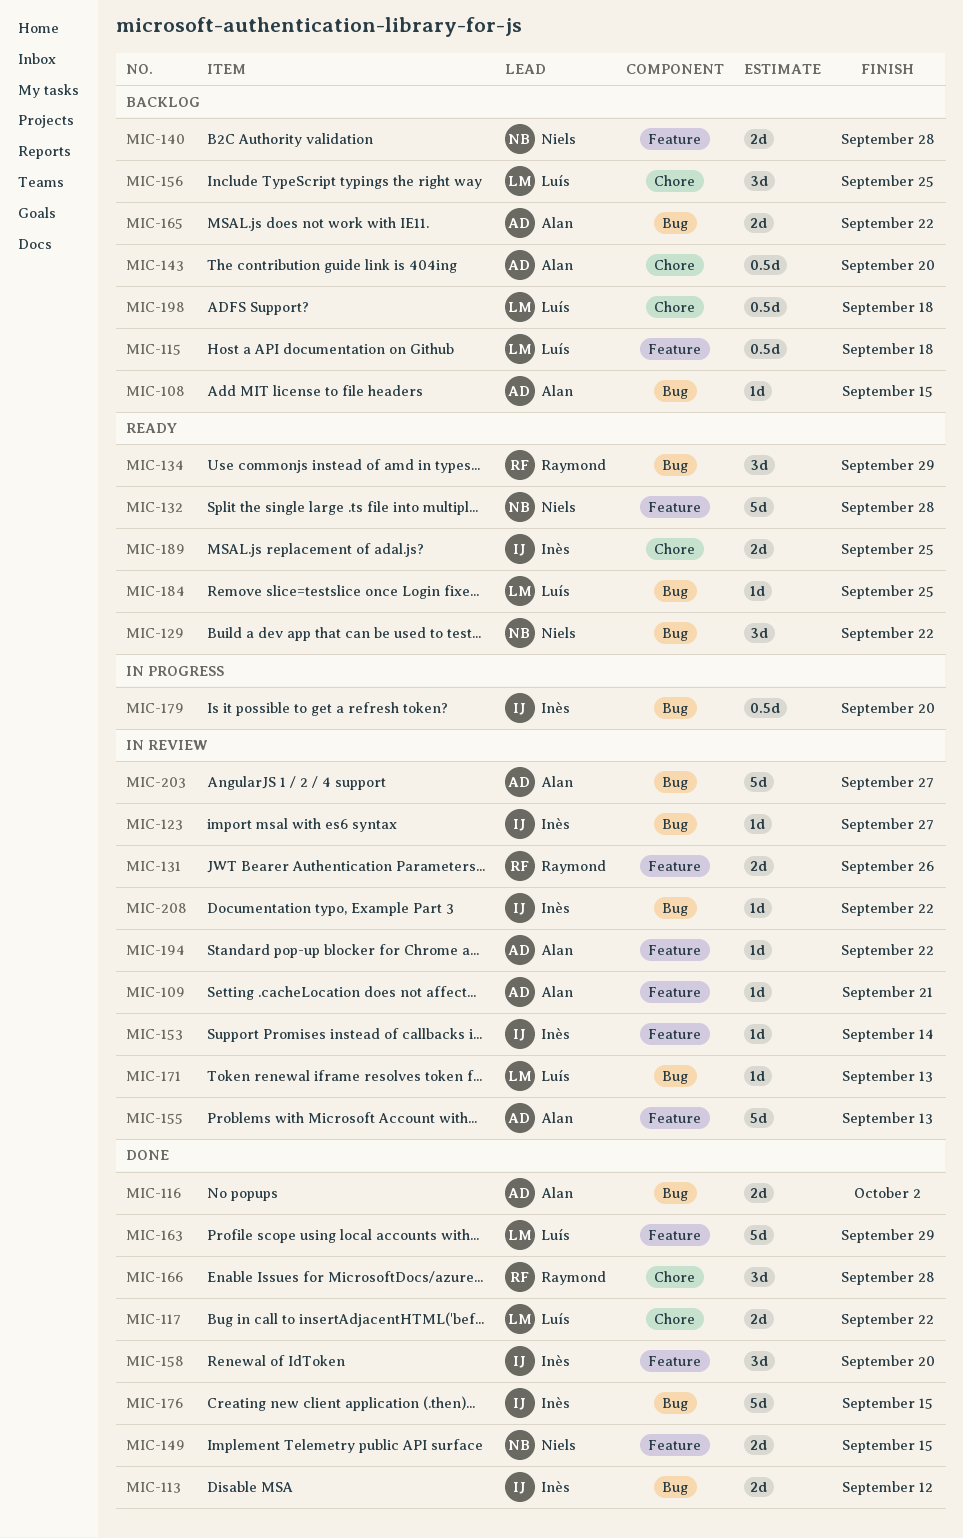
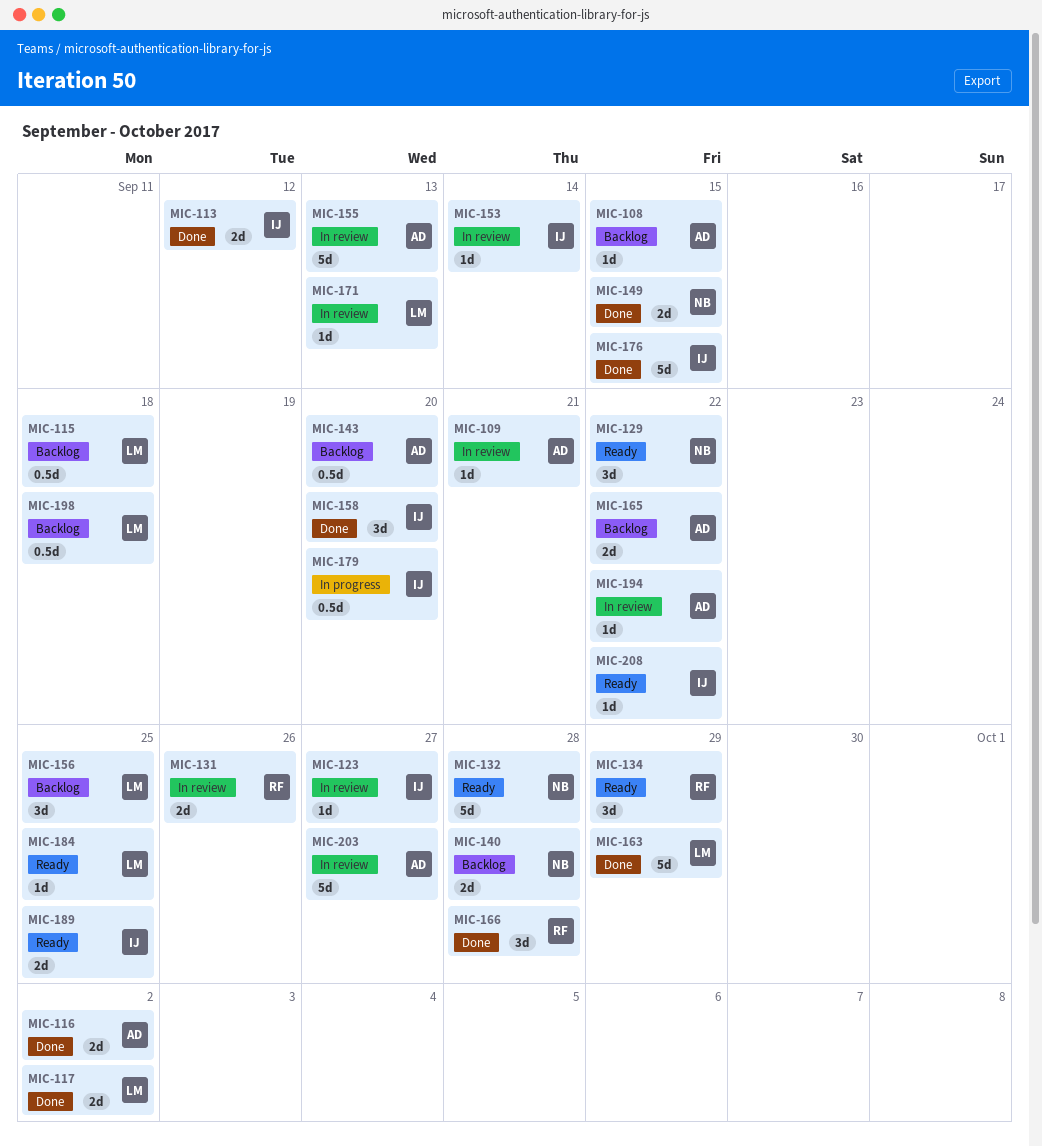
MIC-117, due: Sep 22 -> Oct 2
MIC-208, status: In review -> Ready

